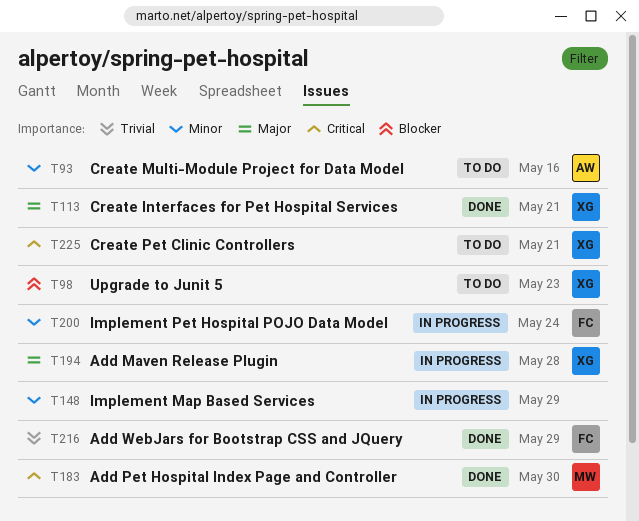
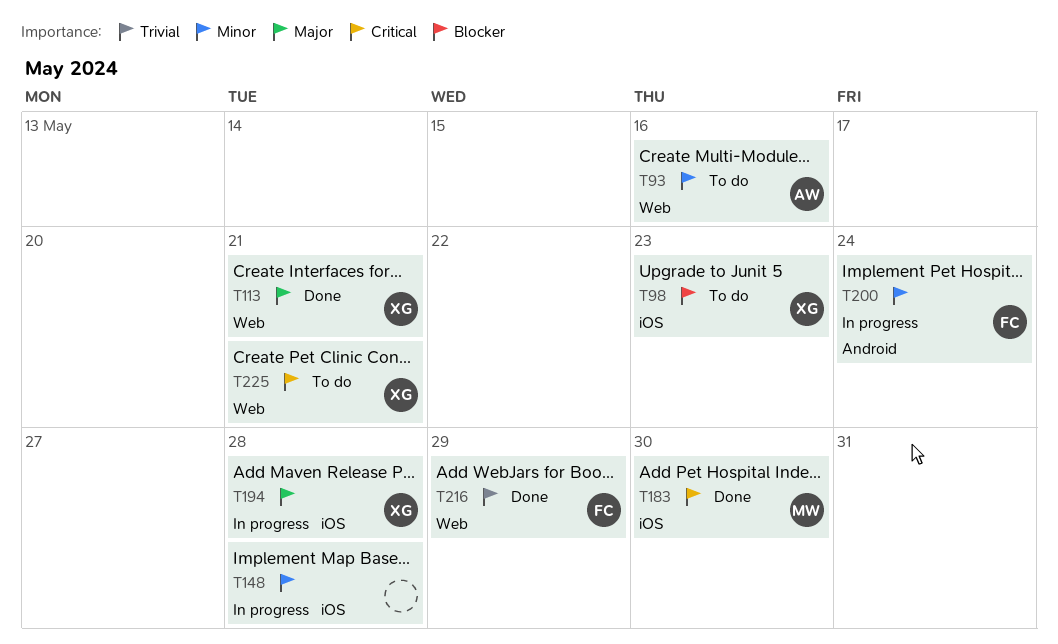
T148, due: May 29 -> May 28

